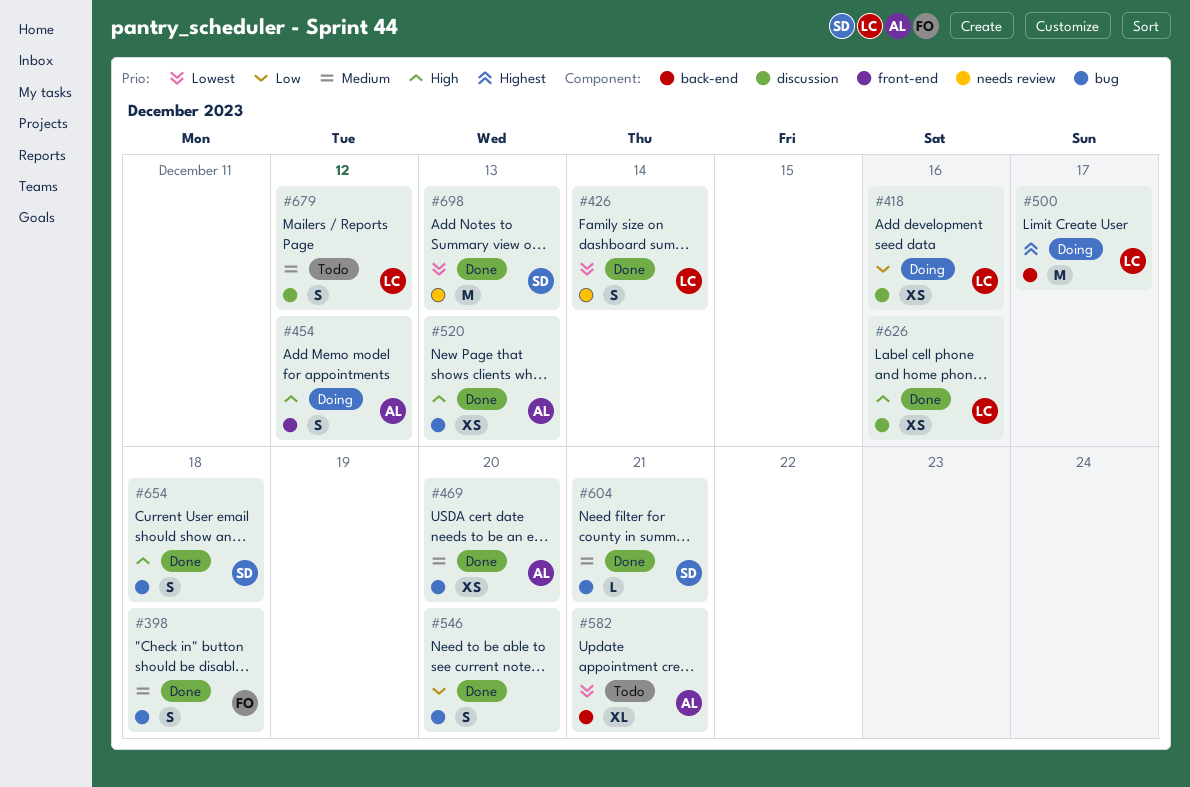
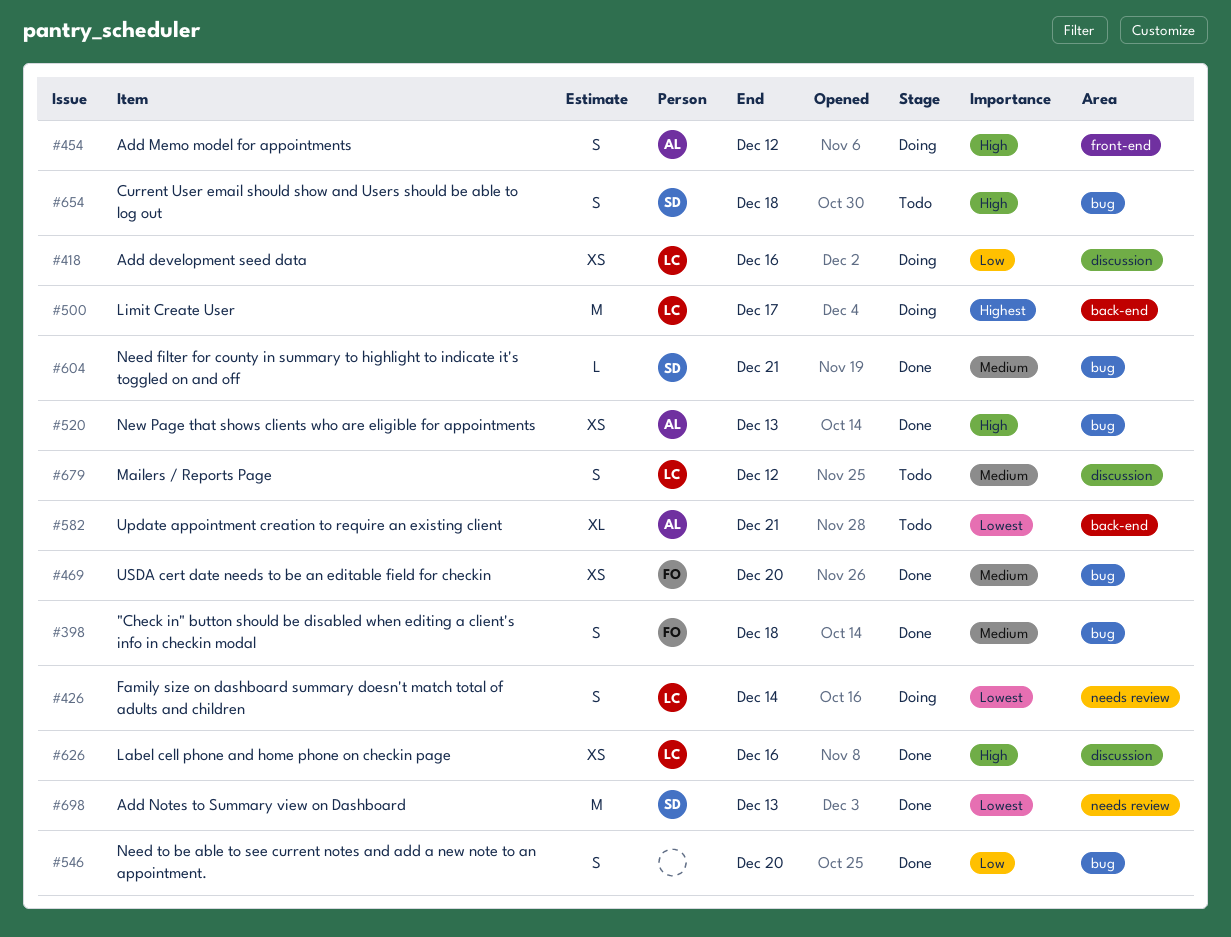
#426, status: Done -> Doing
#469, owner: AL -> FO
#654, status: Done -> Todo

